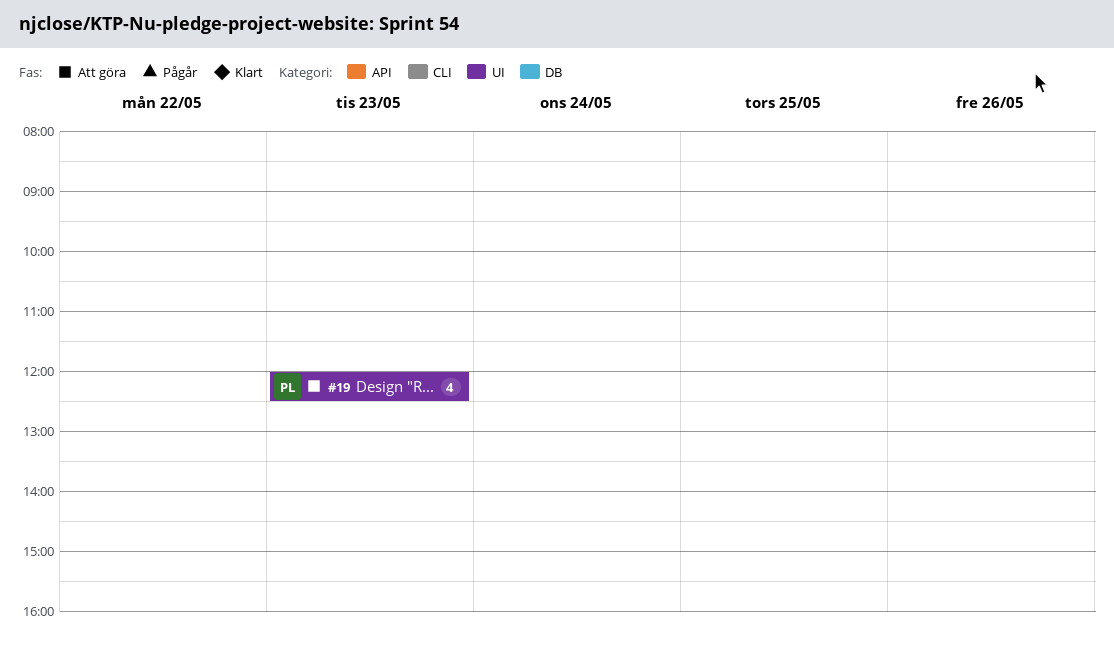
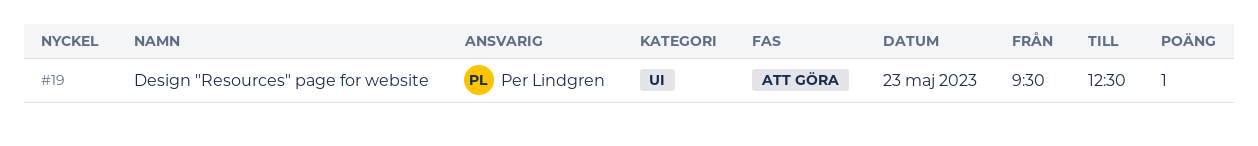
#19, estimate: 4 -> 1
#19, begins: 12:00 -> 09:30

